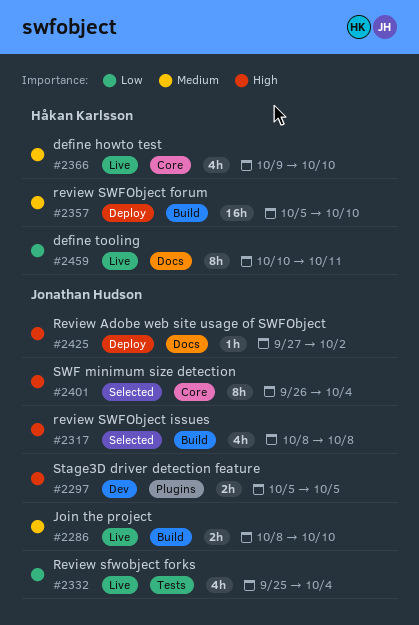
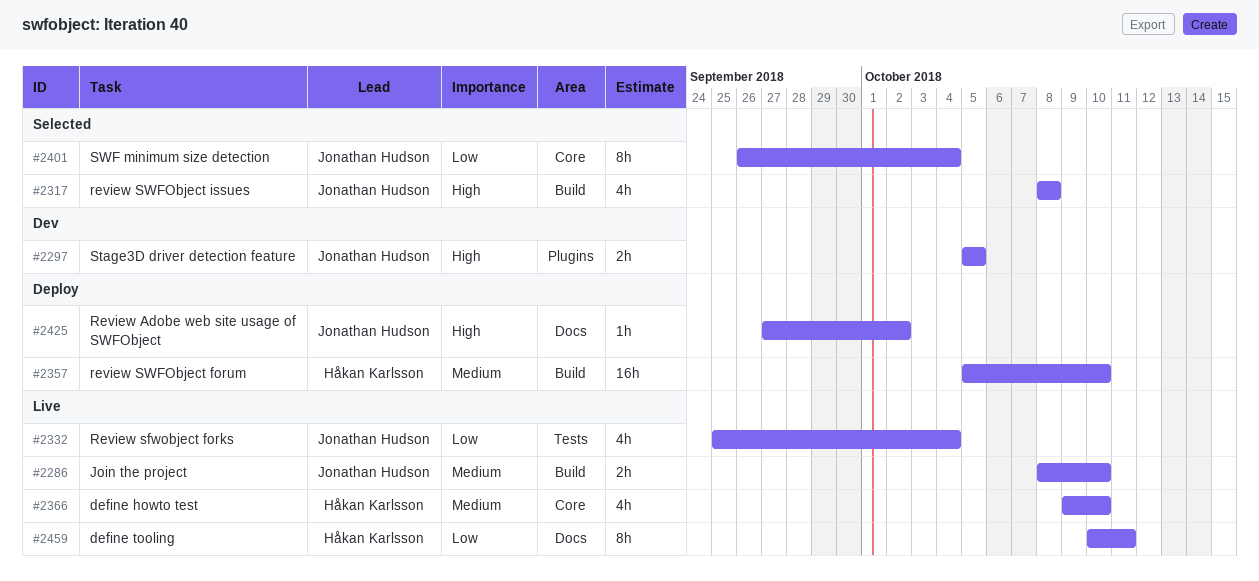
#2401, priority: High -> Low

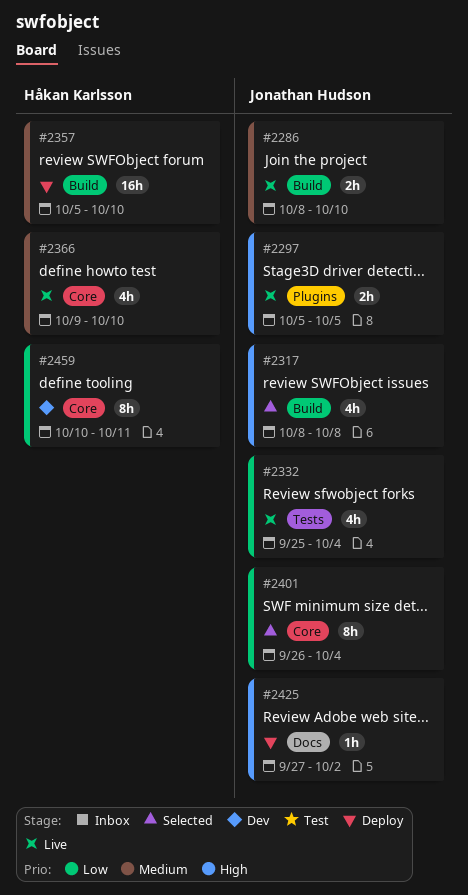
#2297, status: Dev -> Live
#2459, status: Live -> Dev
#2459, label: Docs -> Core

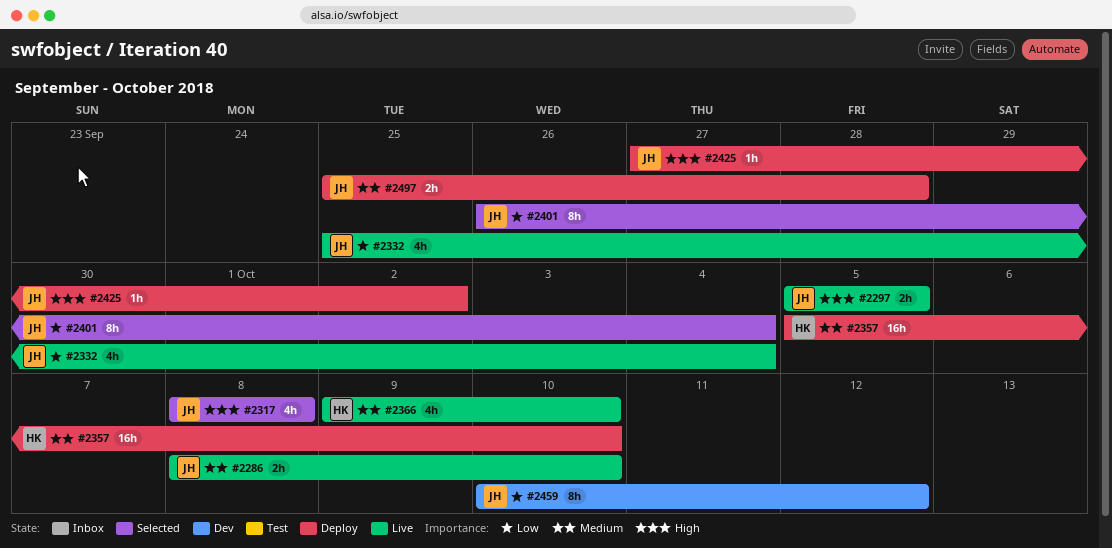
#2459, owner: Håkan Karlsson -> Jonathan Hudson
#2459, due: Oct 11 -> Oct 12
#2497: none -> present

